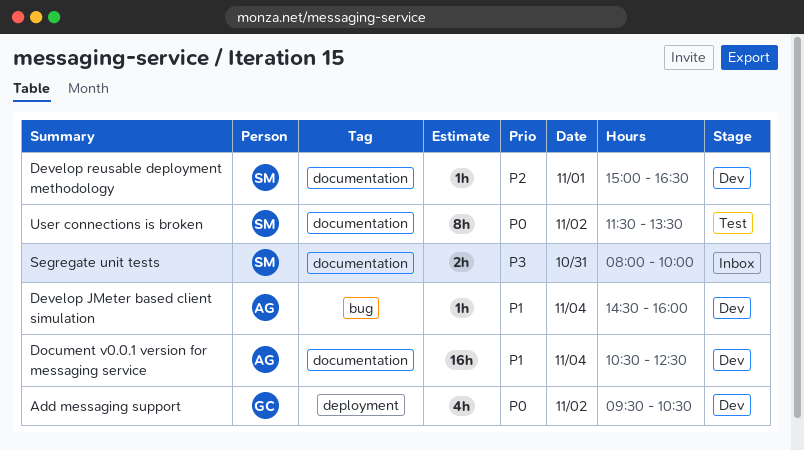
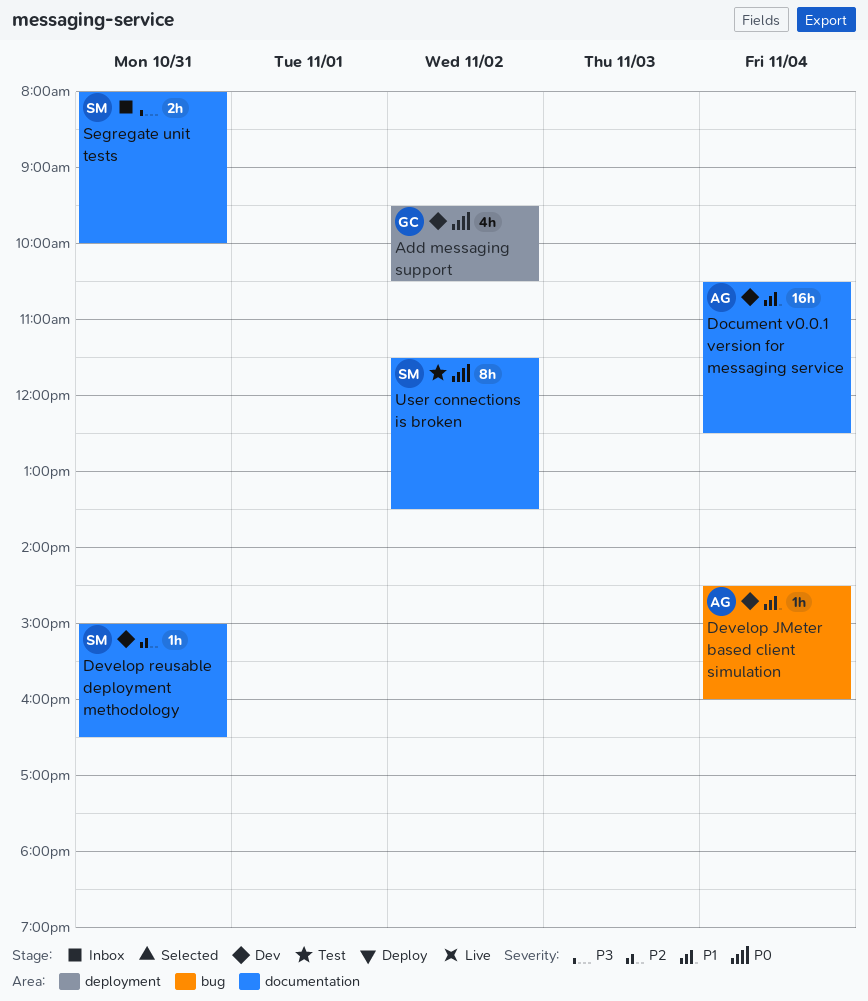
Develop reusable deployment methodology, day: Nov 1 -> Oct 31

